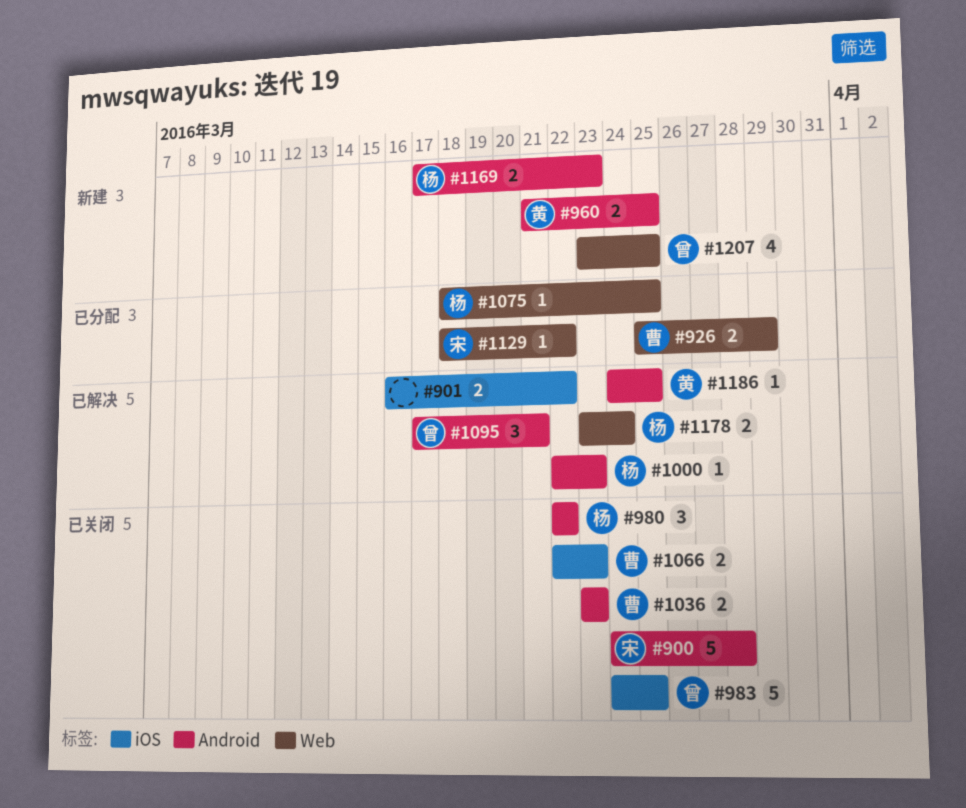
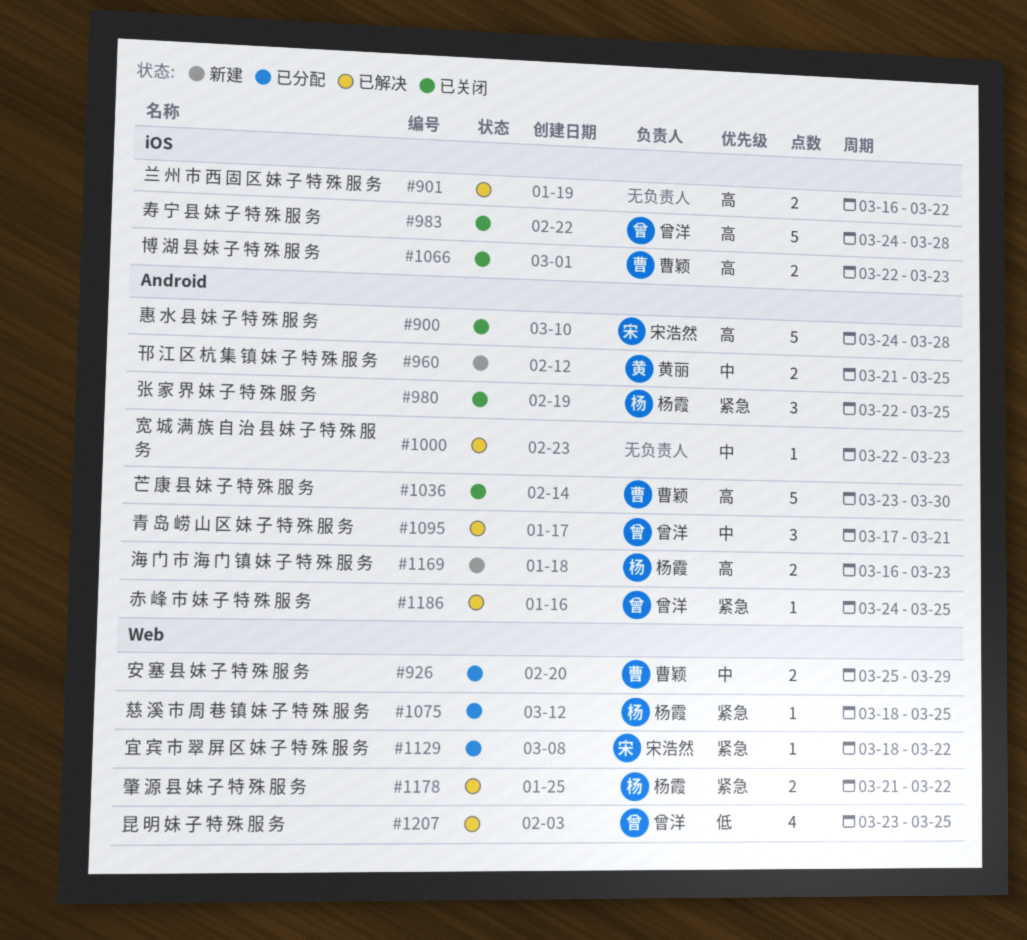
#980, due: Mar 22 -> Mar 25
#983, due: Mar 25 -> Mar 28
#1000, owner: 杨霞 -> none
#1036, estimate: 2 -> 5
#1036, due: Mar 23 -> Mar 30
#1169, start: Mar 17 -> Mar 16
#1178, start: Mar 23 -> Mar 21
#1178, due: Mar 24 -> Mar 22
#1186, owner: 黄丽 -> 曾洋
#1207, status: 新建 -> 已解决

